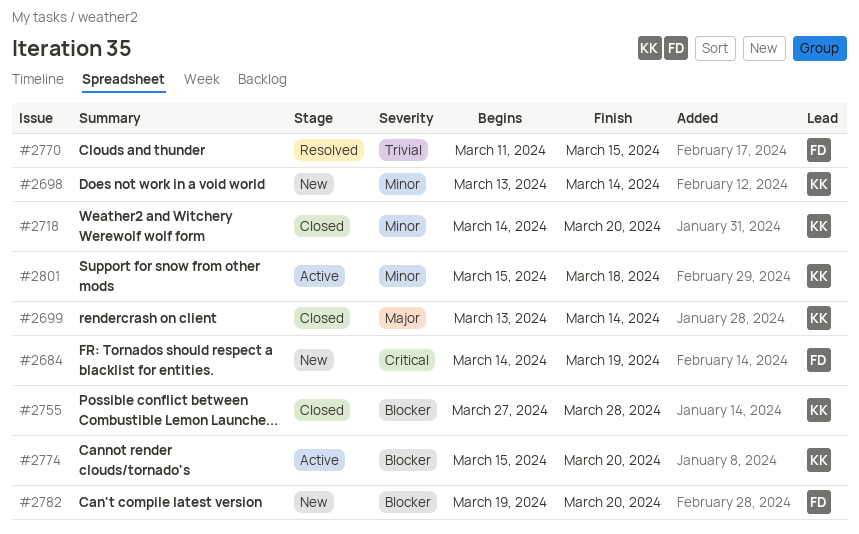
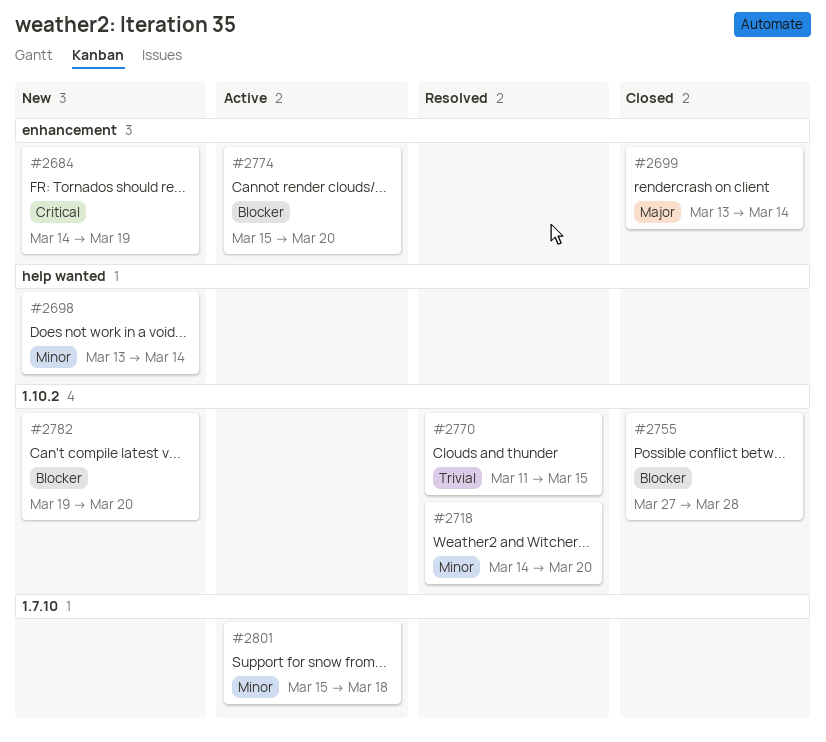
#2718, status: Closed -> Resolved

